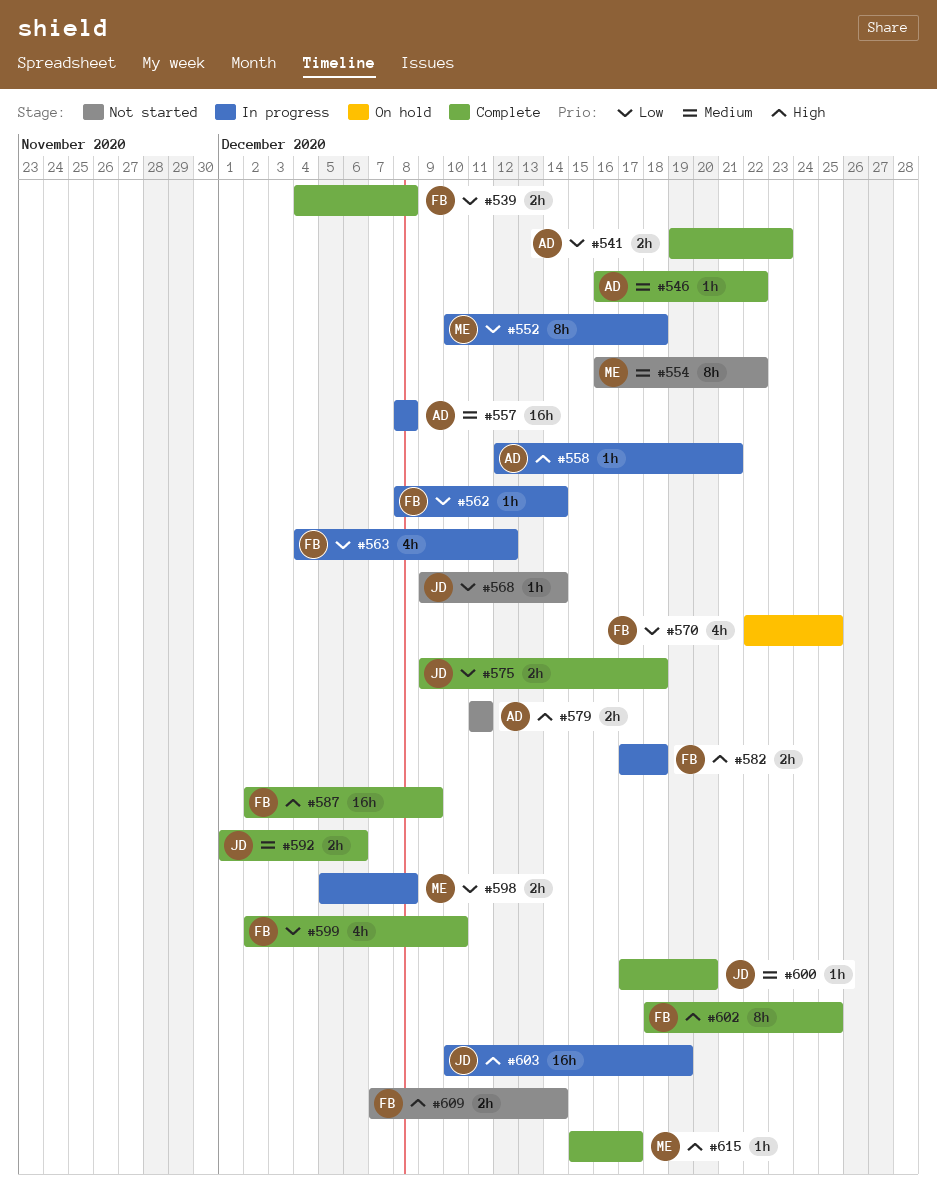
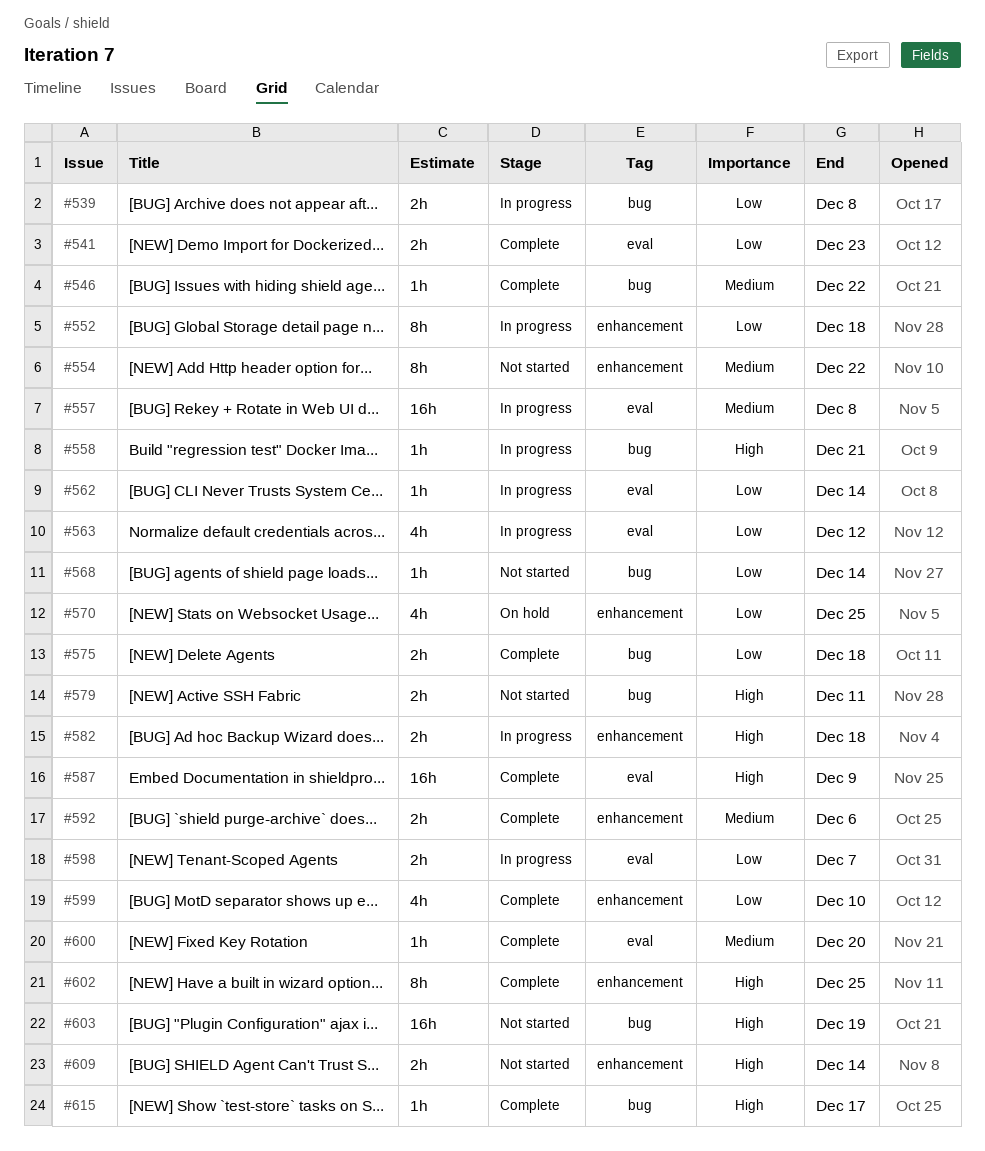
#539, status: Complete -> In progress
#598, due: Dec 8 -> Dec 7
#603, status: In progress -> Not started

